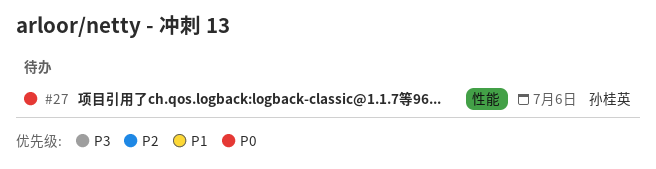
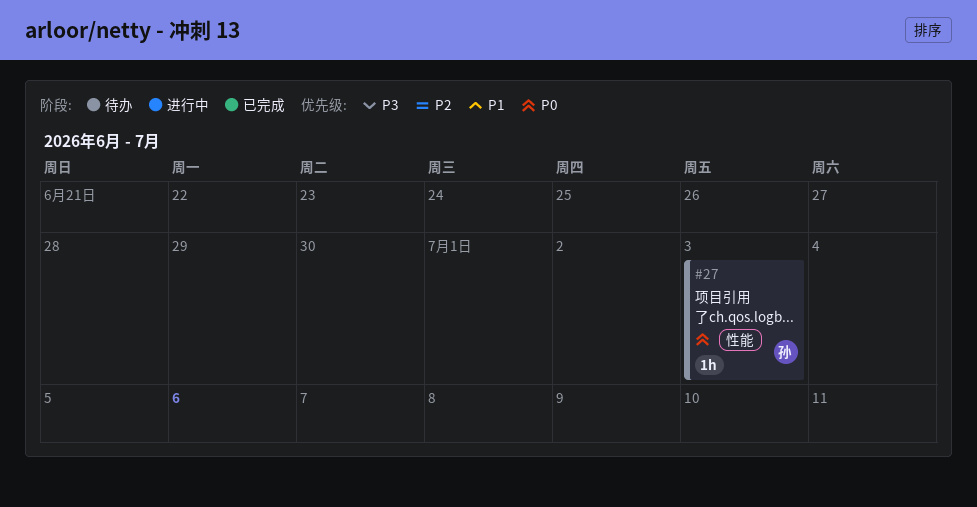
#27, due: Jul 6 -> Jul 3

